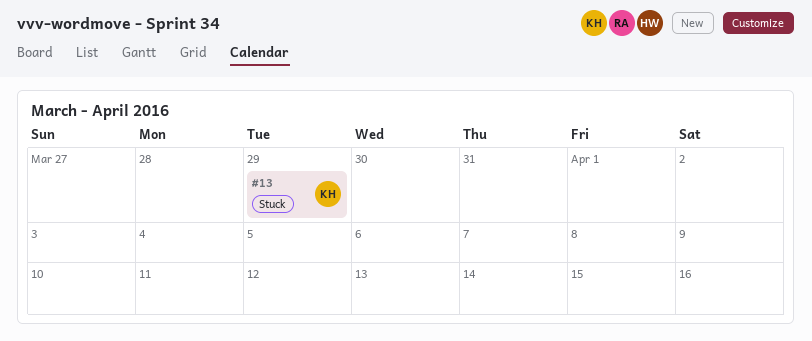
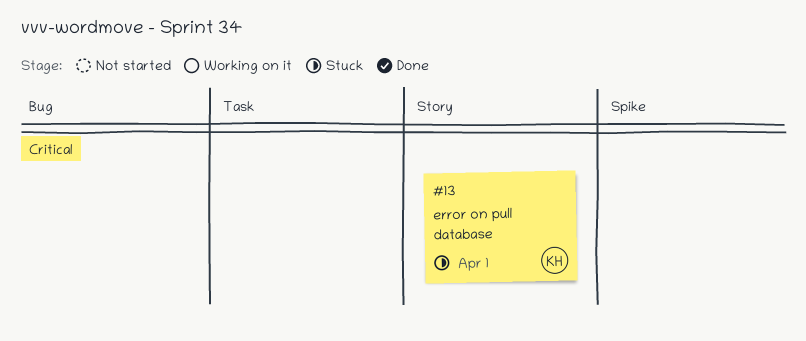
#13, due: Mar 29 -> Apr 1

